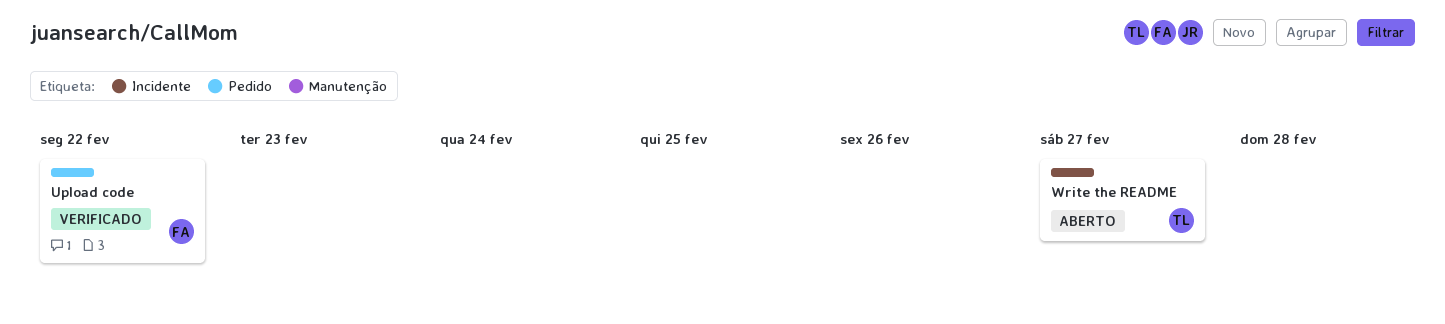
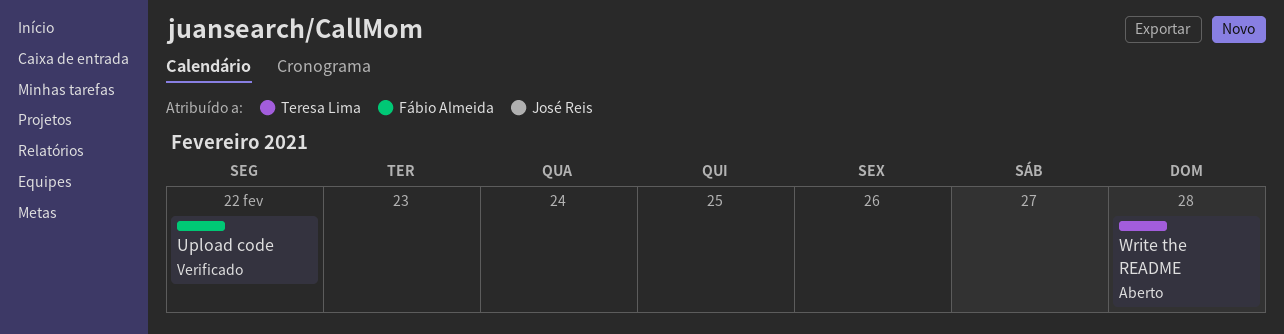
Write the README, due: Feb 27 -> Feb 28

